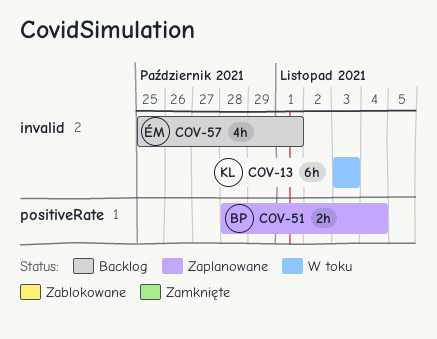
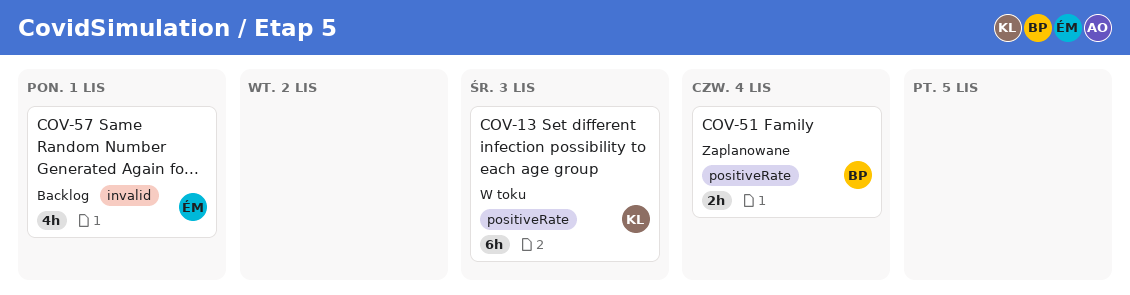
COV-13, label: invalid -> positiveRate

